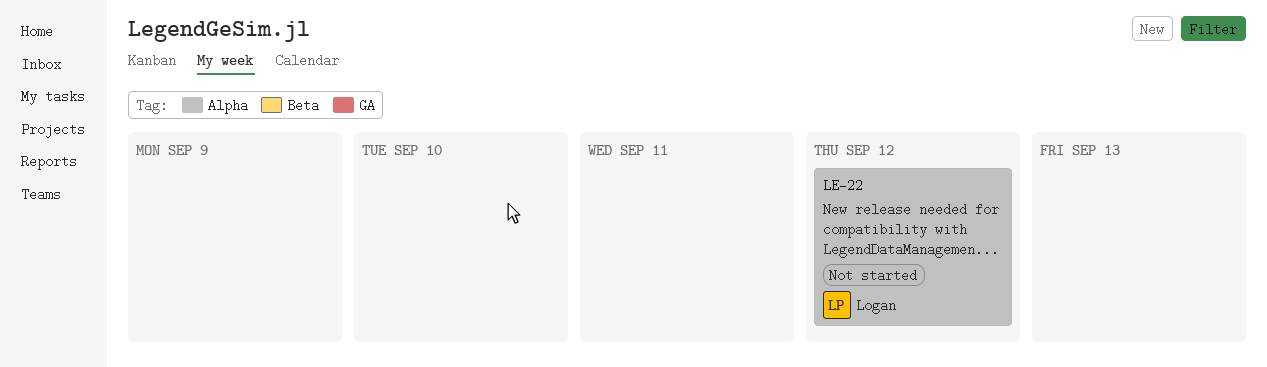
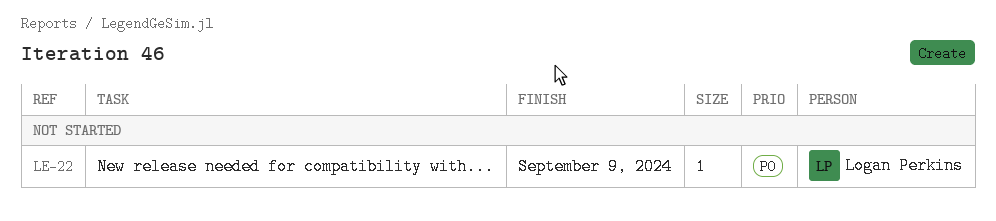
LE-22, due: Sep 12 -> Sep 9

